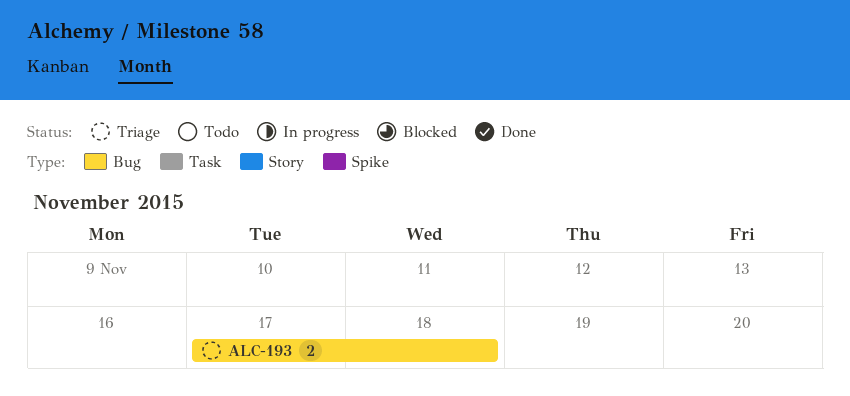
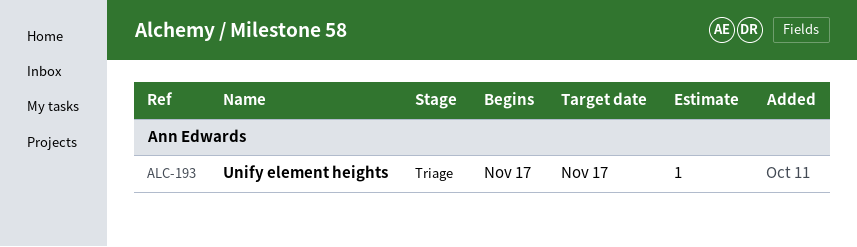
ALC-193, estimate: 2 -> 1
ALC-193, due: Nov 18 -> Nov 17

